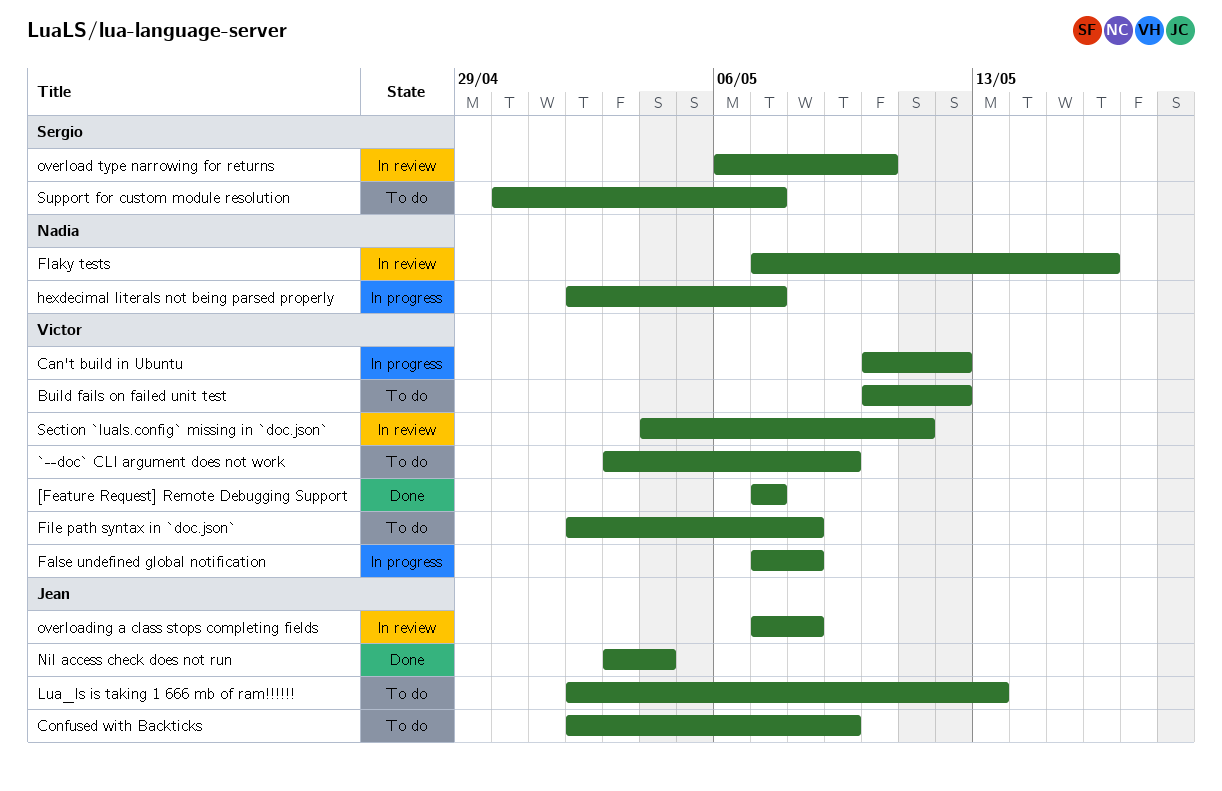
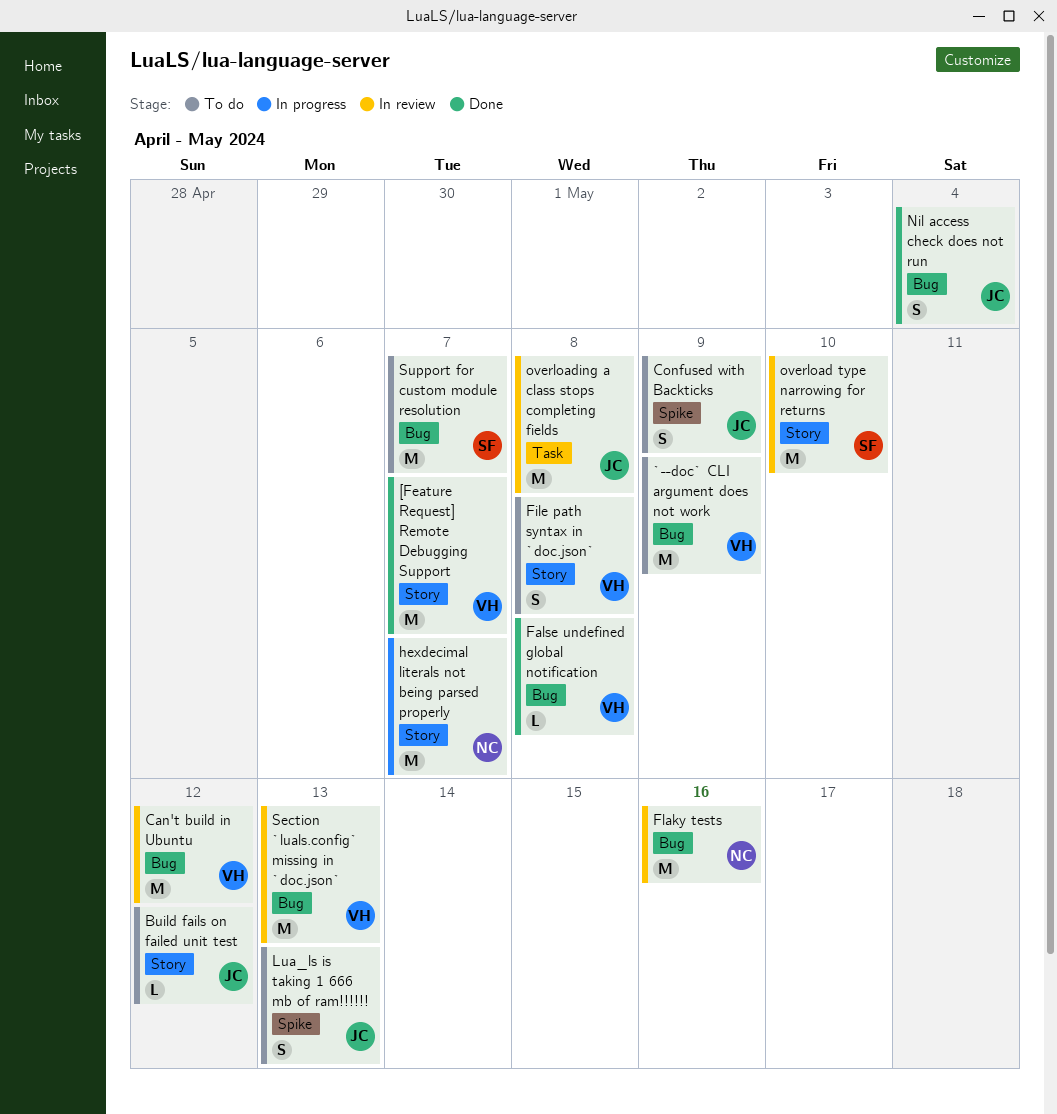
Build fails on failed unit test, owner: Victor -> Jean
Can't build in Ubuntu, status: In progress -> In review
False undefined global notification, status: In progress -> Done
Section `luals.config` missing in `doc.json`, due: May 11 -> May 13

